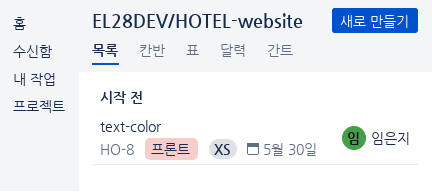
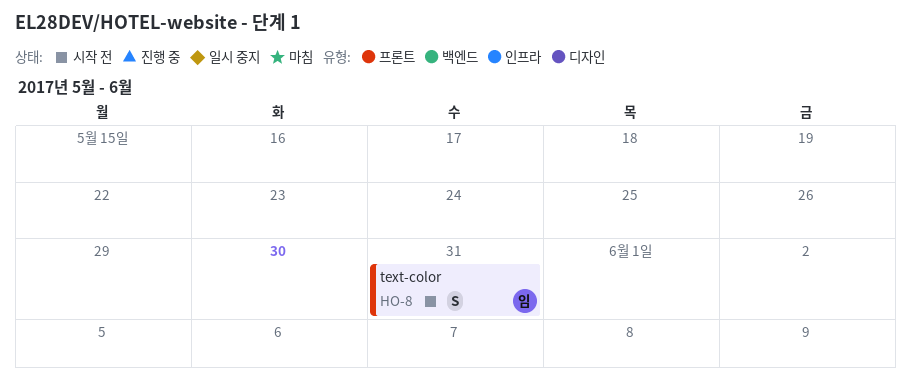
HO-8, estimate: XS -> S
HO-8, due: May 30 -> May 31

